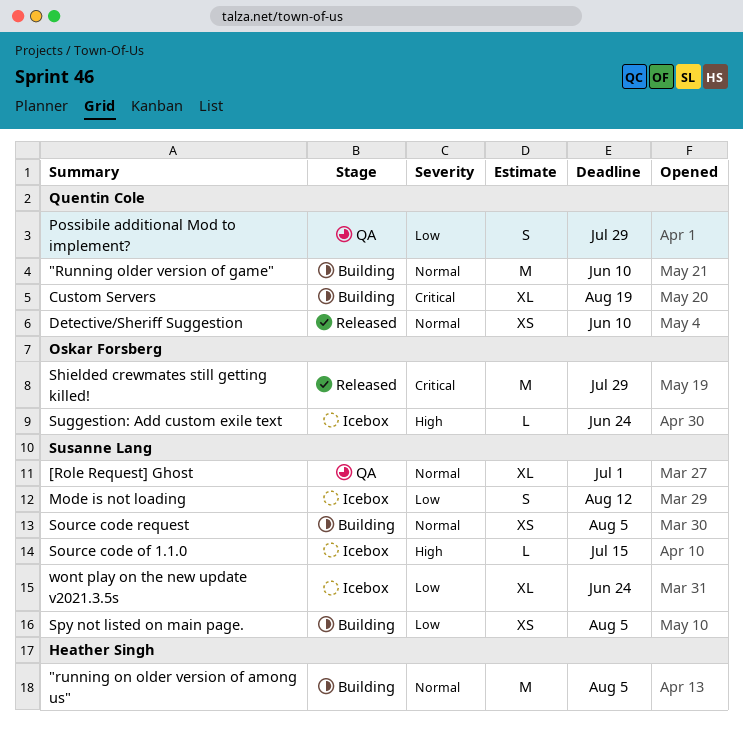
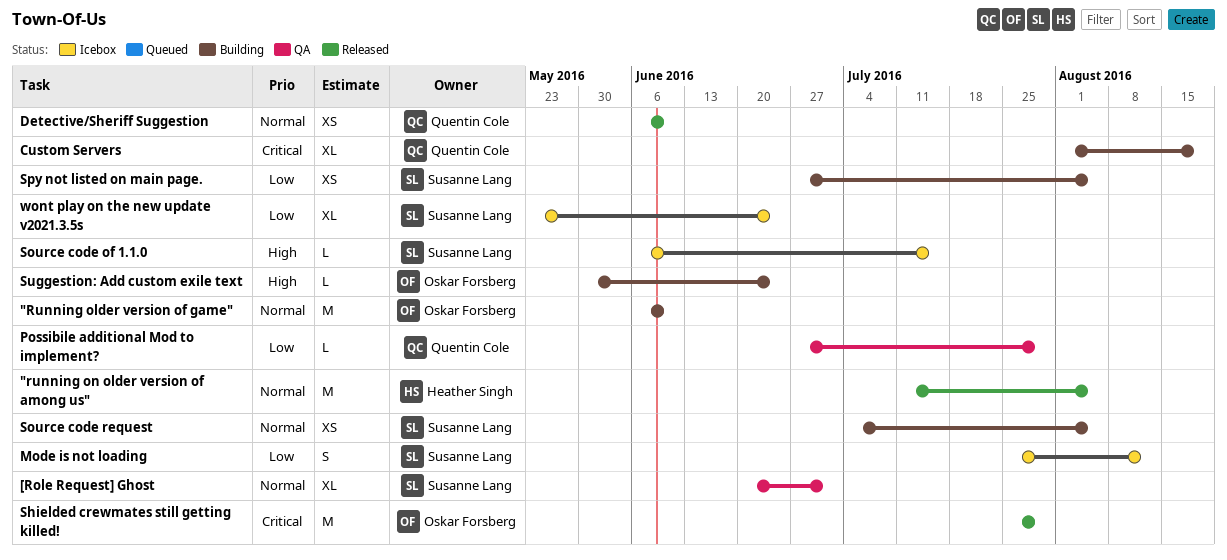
"Running older version of game", owner: Quentin Cole -> Oskar Forsberg
"running on older version of among us", status: Building -> Released
Possibile additional Mod to implement?, estimate: S -> L
Suggestion: Add custom exile text, status: Icebox -> Building

